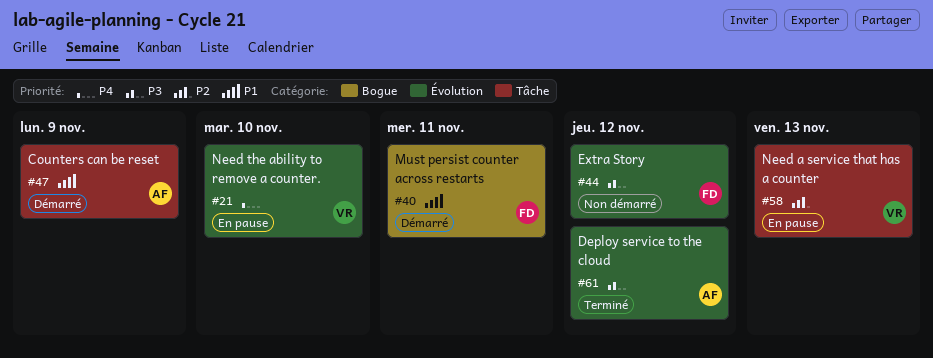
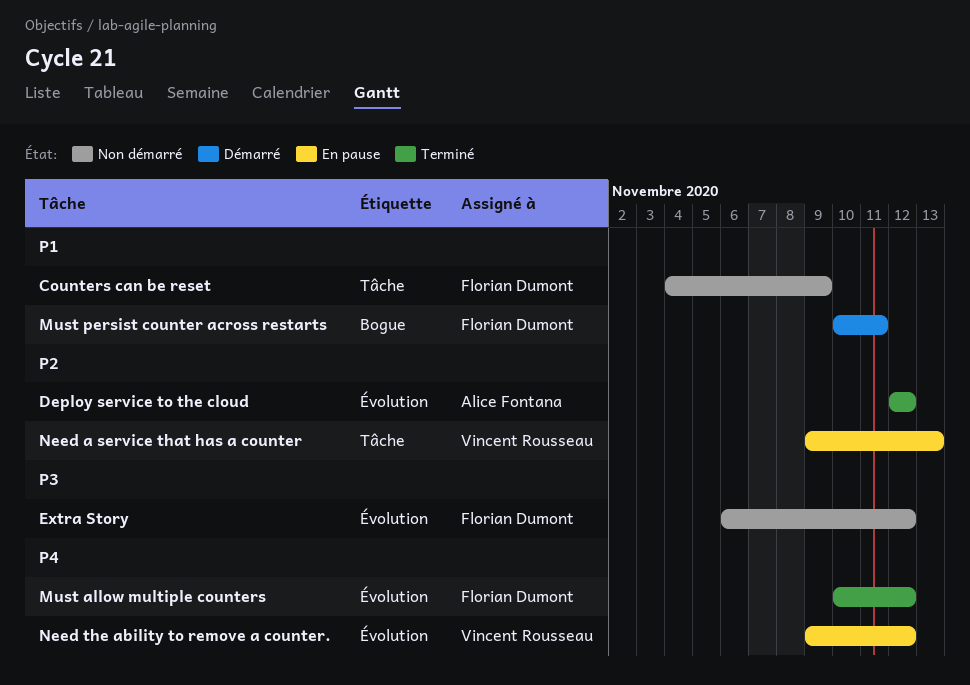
Counters can be reset, status: Démarré -> Non démarré
Counters can be reset, owner: Alice Fontana -> Florian Dumont
Deploy service to the cloud, priority: P3 -> P2
Must allow multiple counters: none -> present
Need the ability to remove a counter., due: Nov 10 -> Nov 12

